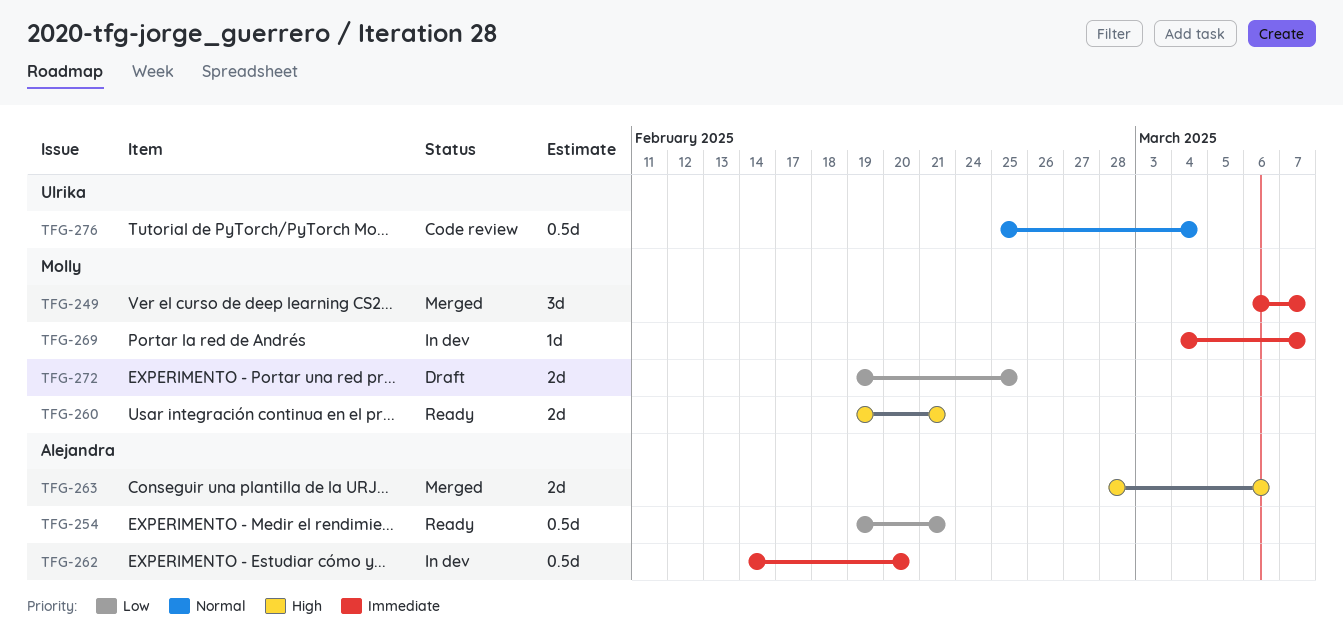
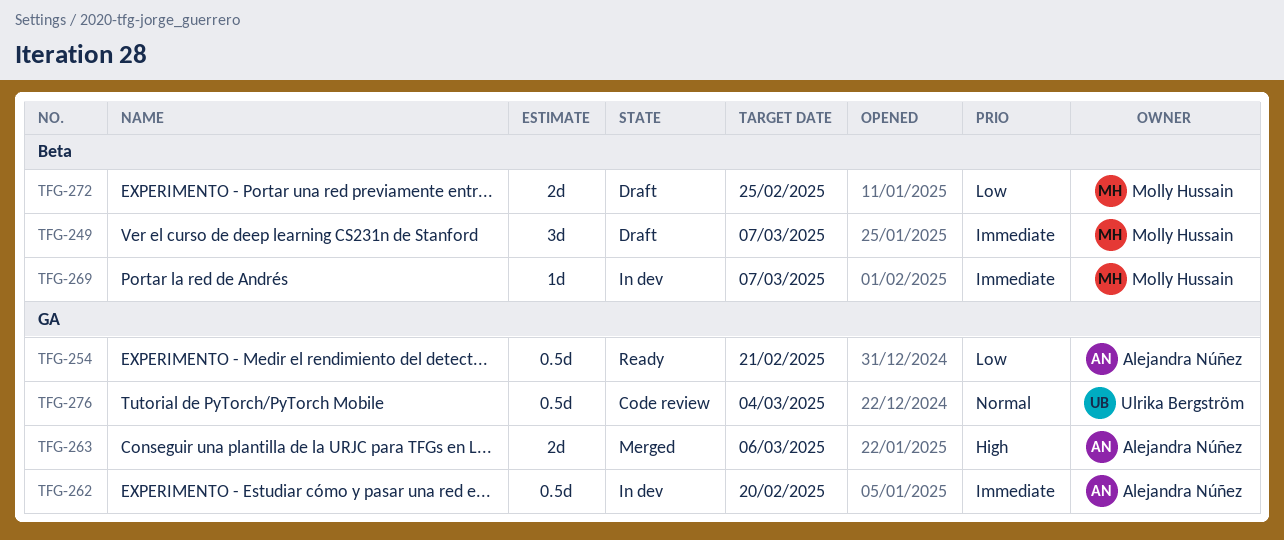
TFG-249, status: Merged -> Draft
TFG-260: present -> none

